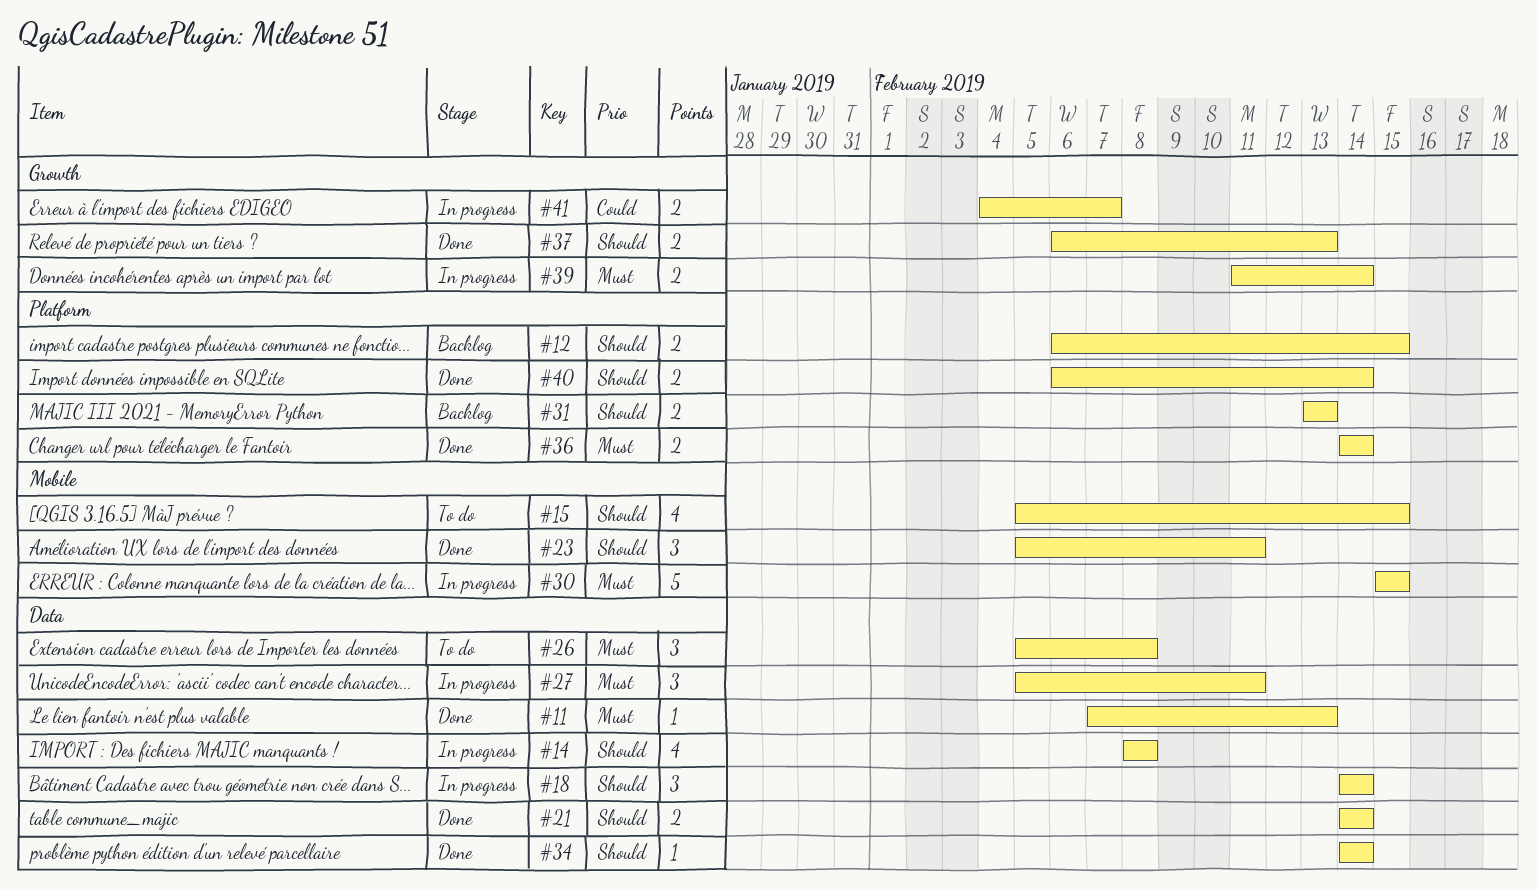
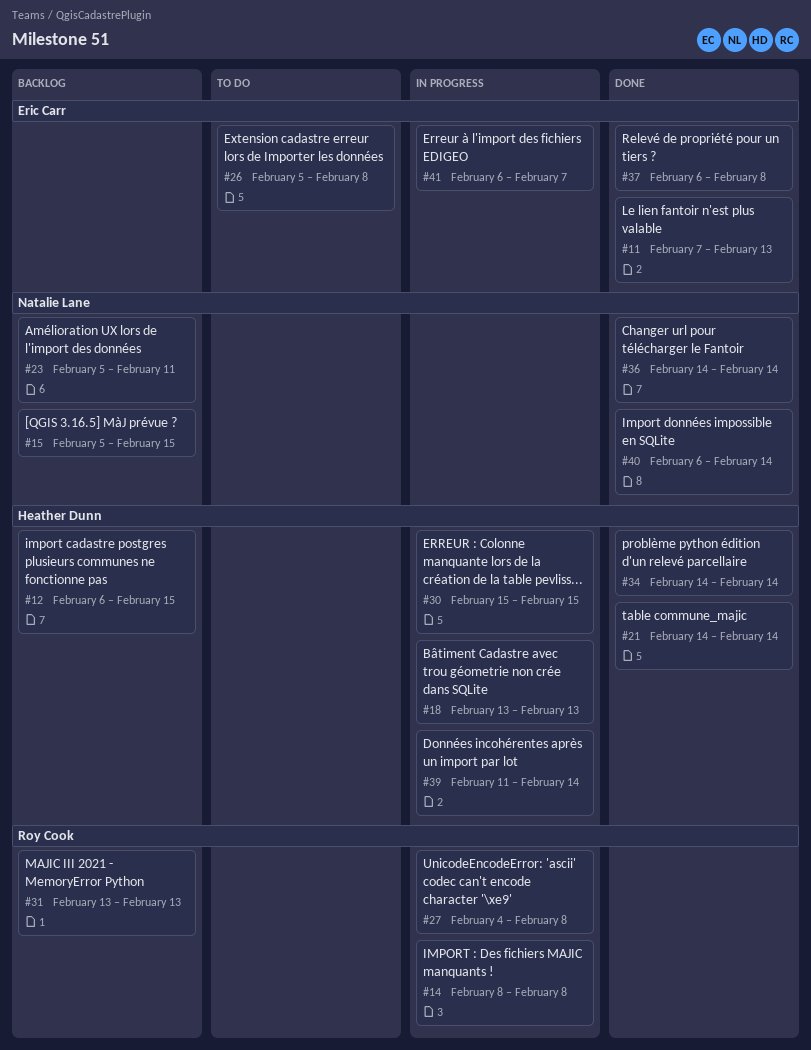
#15, status: To do -> Backlog
#18, start: Feb 14 -> Feb 13
#18, due: Feb 14 -> Feb 13
#23, status: Done -> Backlog
#27, start: Feb 5 -> Feb 4
#27, due: Feb 11 -> Feb 8
#37, due: Feb 13 -> Feb 8
#41, start: Feb 4 -> Feb 6

